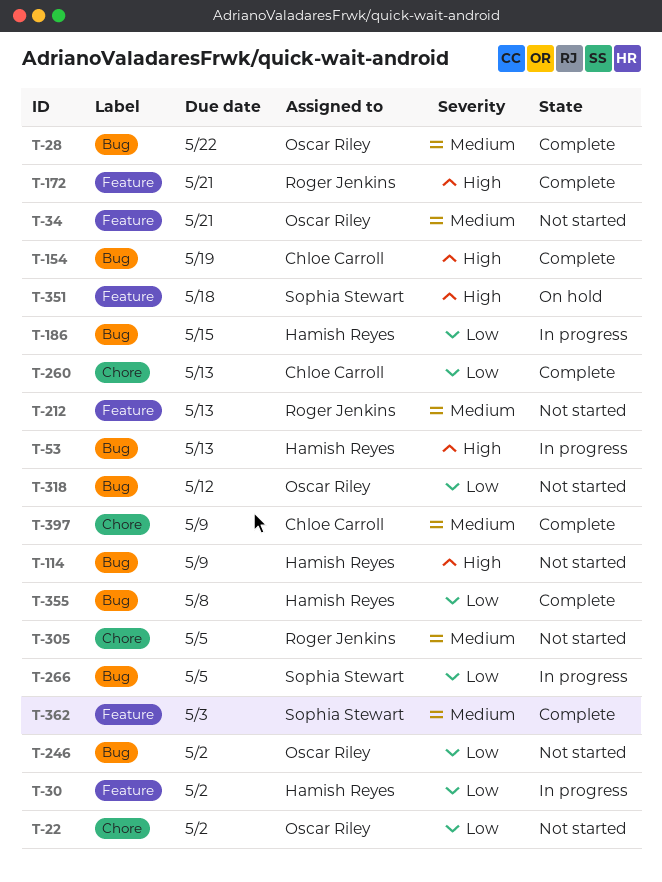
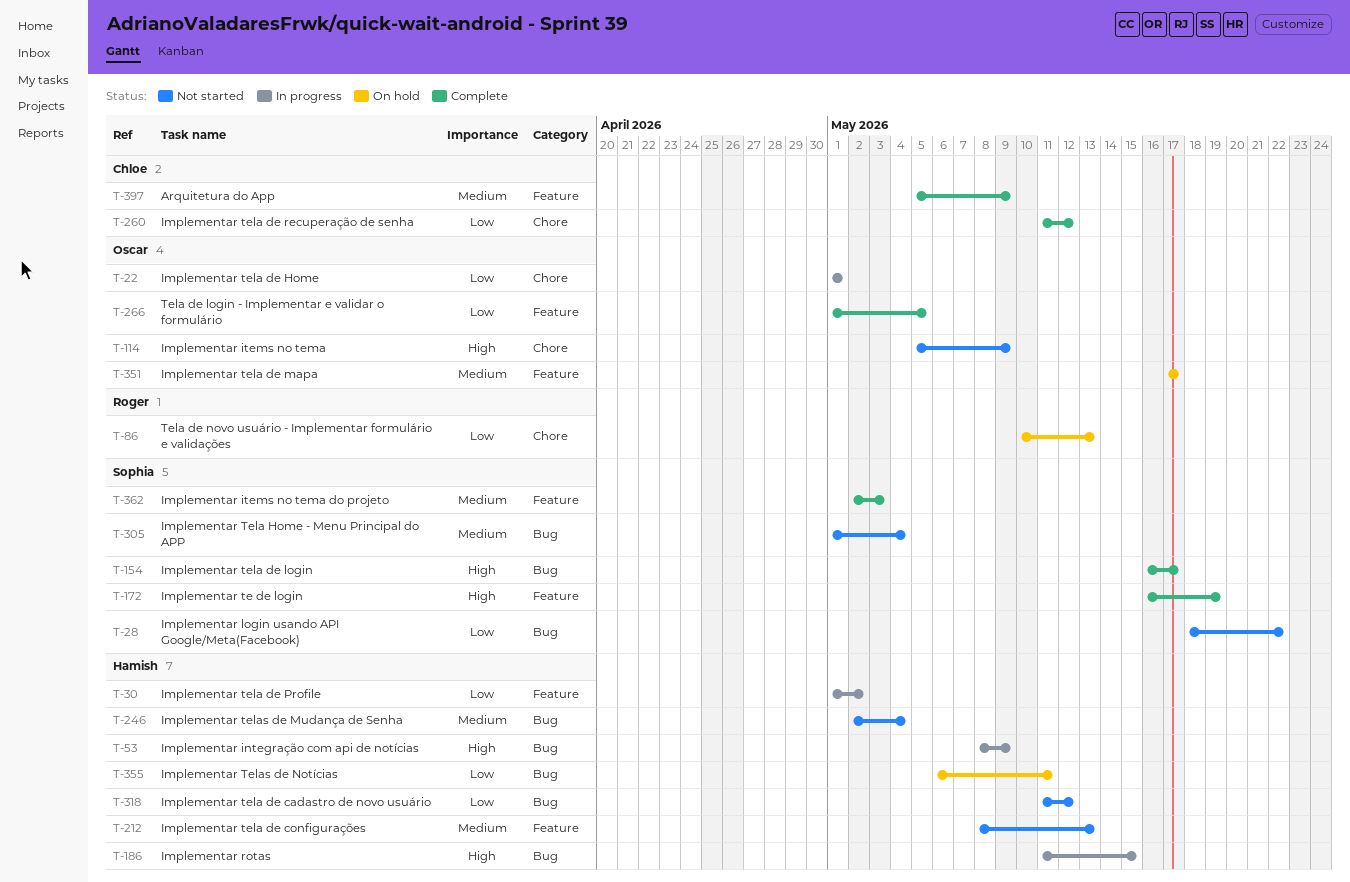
T-22, status: Not started -> In progress
T-22, due: May 2 -> May 1
T-28, status: Complete -> Not started
T-28, owner: Oscar Riley -> Sophia Stewart
T-28, priority: Medium -> Low
T-34: present -> none
T-53, due: May 13 -> May 9
T-86: none -> present
T-114, owner: Hamish Reyes -> Oscar Riley
T-114, label: Bug -> Chore
T-154, owner: Chloe Carroll -> Sophia Stewart
T-154, due: May 19 -> May 17
T-172, owner: Roger Jenkins -> Sophia Stewart
T-172, due: May 21 -> May 19
T-186, priority: Low -> High
T-212, owner: Roger Jenkins -> Hamish Reyes
T-246, owner: Oscar Riley -> Hamish Reyes
T-246, priority: Low -> Medium
T-246, due: May 2 -> May 4
T-260, due: May 13 -> May 12
T-266, status: In progress -> Complete
T-266, owner: Sophia Stewart -> Oscar Riley
T-266, label: Bug -> Feature
T-305, owner: Roger Jenkins -> Sophia Stewart
T-305, label: Chore -> Bug
T-305, due: May 5 -> May 4
T-318, owner: Oscar Riley -> Hamish Reyes
T-351, owner: Sophia Stewart -> Oscar Riley
T-351, priority: High -> Medium
T-351, due: May 18 -> May 17
T-355, status: Complete -> On hold
T-355, due: May 8 -> May 11
T-397, label: Chore -> Feature

